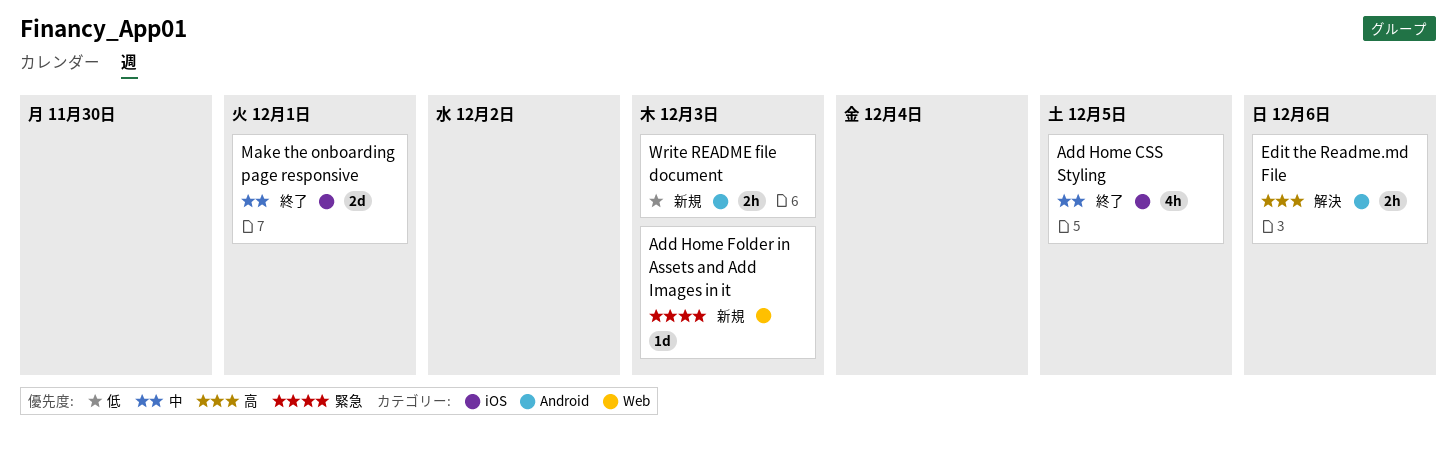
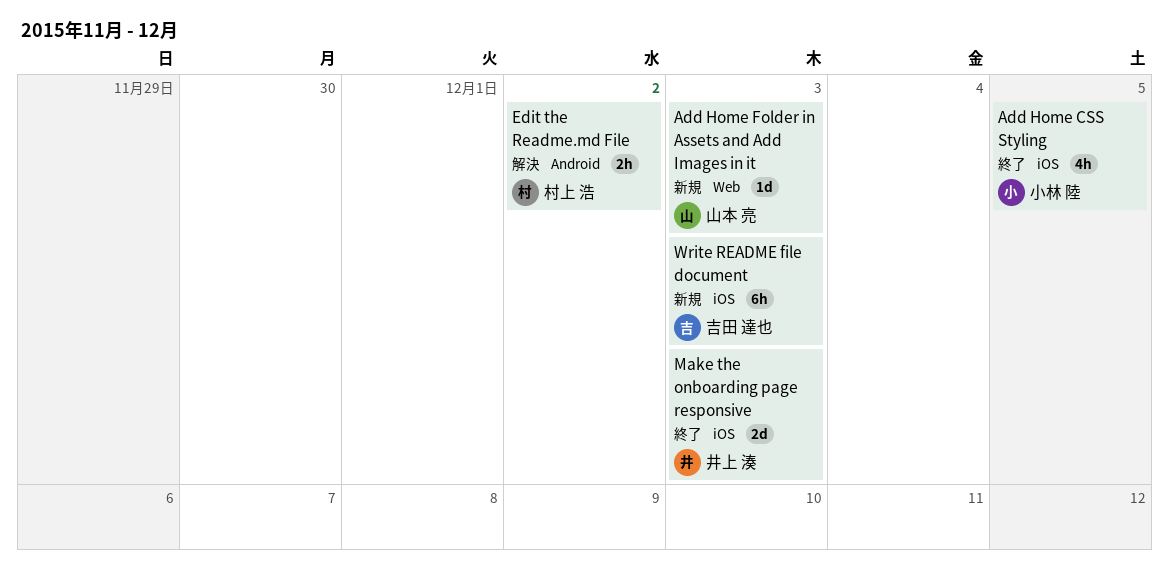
Edit the Readme.md File, due: Dec 6 -> Dec 2
Make the onboarding page responsive, due: Dec 1 -> Dec 3
Write README file document, label: Android -> iOS
Write README file document, estimate: 2h -> 6h

